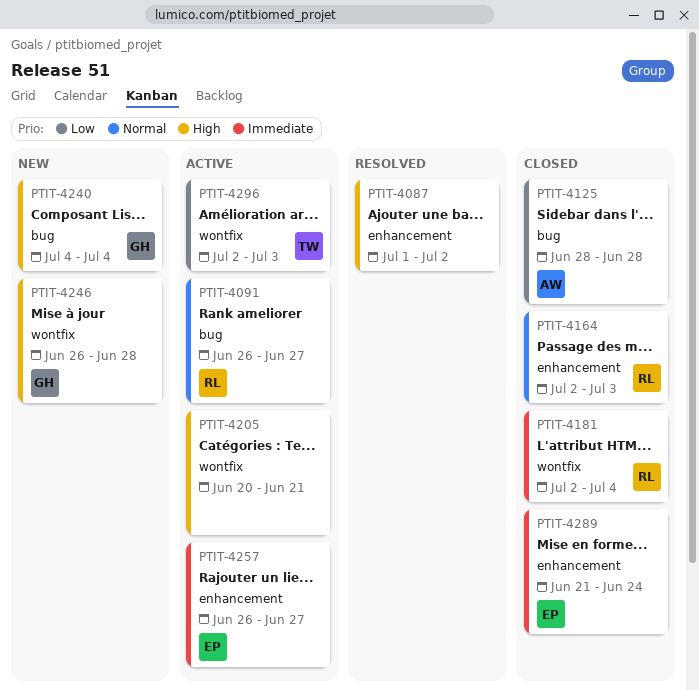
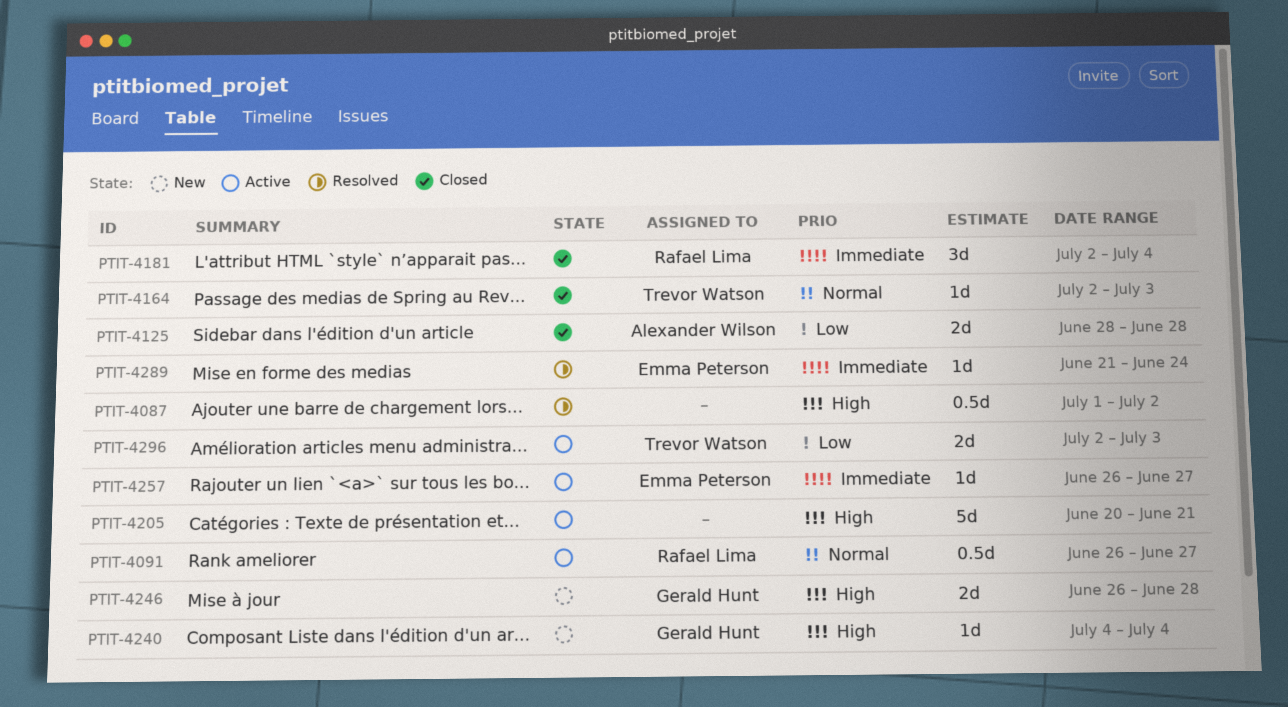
PTIT-4164, owner: Rafael Lima -> Trevor Watson
PTIT-4289, status: Closed -> Resolved

